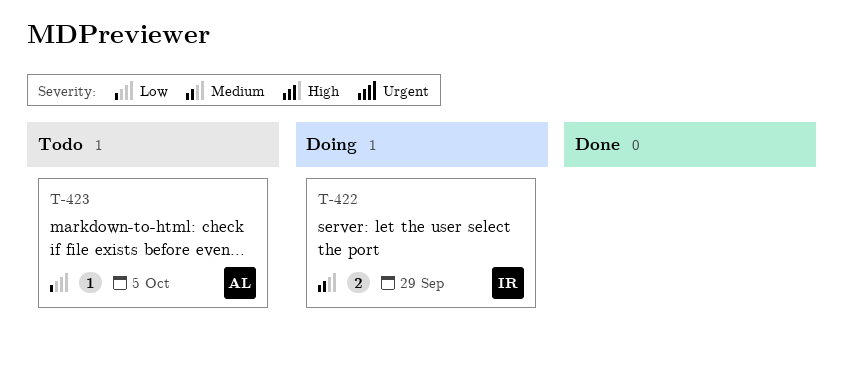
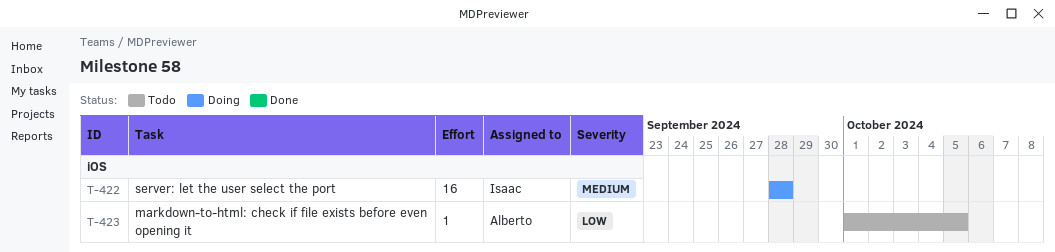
T-422, estimate: 2 -> 16
T-422, due: Sep 29 -> Sep 28

